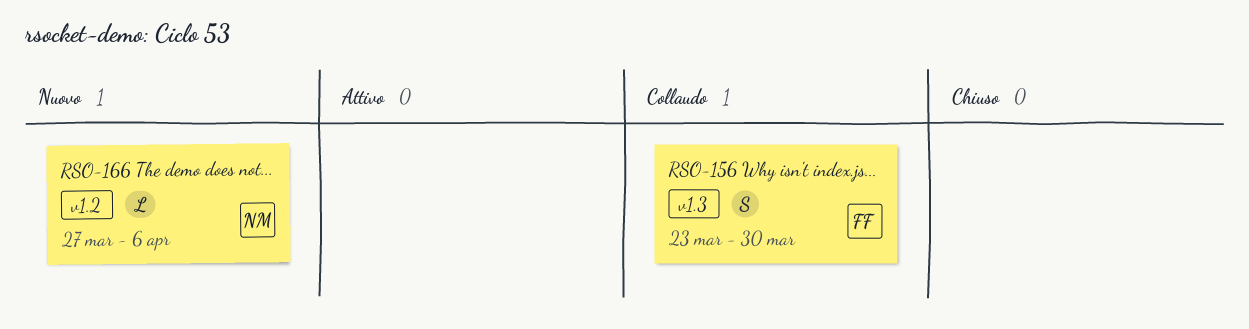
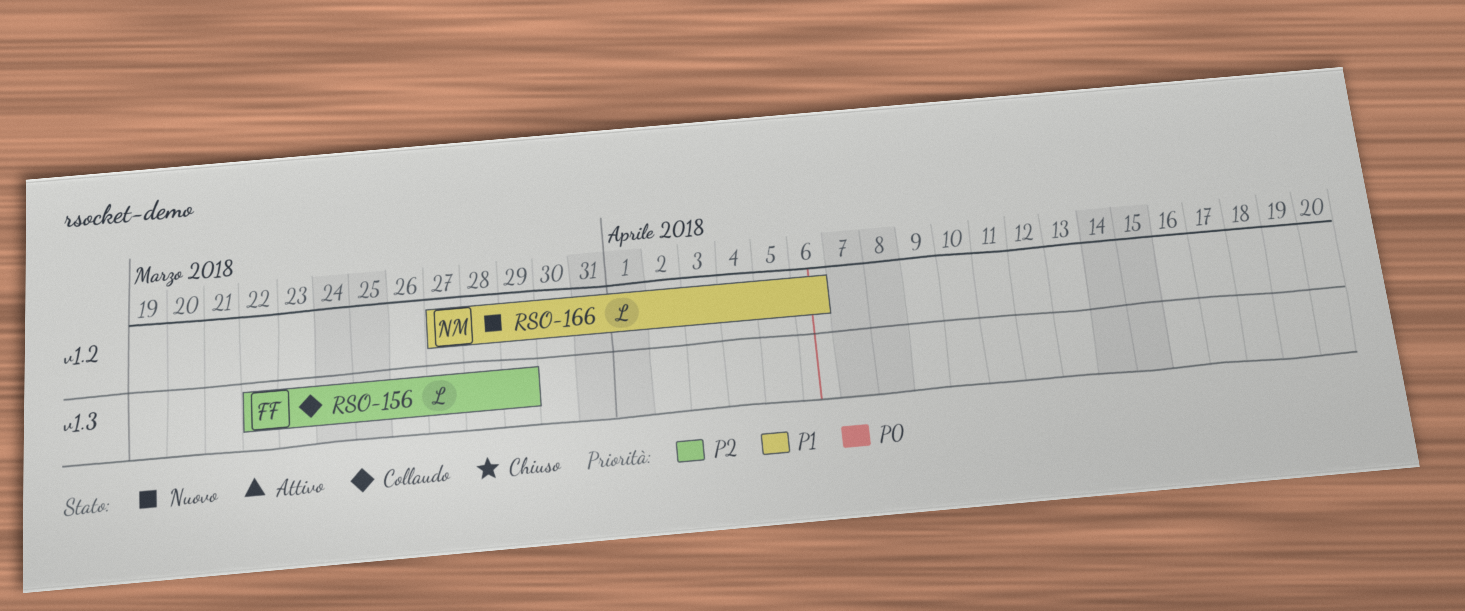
RSO-156, estimate: S -> L
RSO-156, start: Mar 23 -> Mar 22
RSO-156, due: Mar 30 -> Mar 29

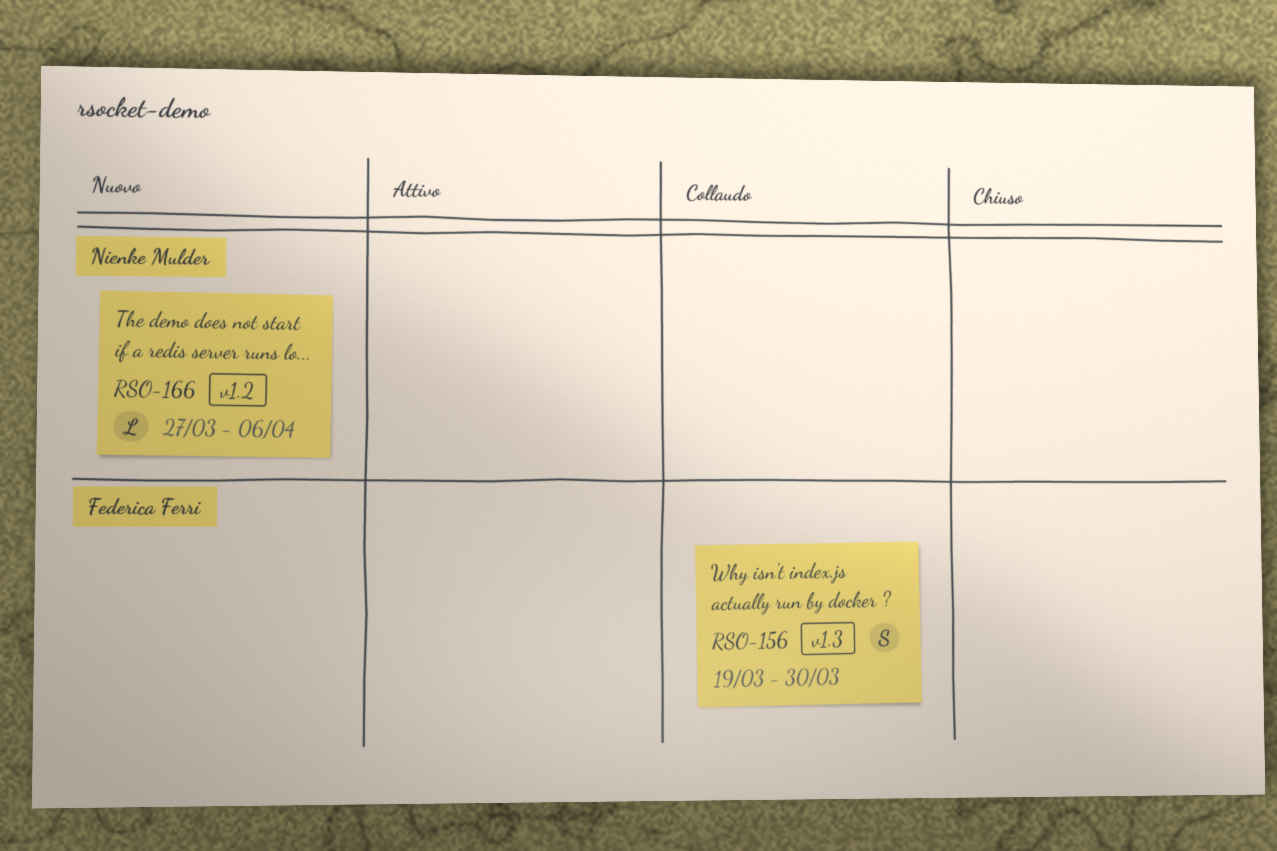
RSO-156, estimate: L -> S
RSO-156, start: Mar 22 -> Mar 19
RSO-156, due: Mar 29 -> Mar 30

